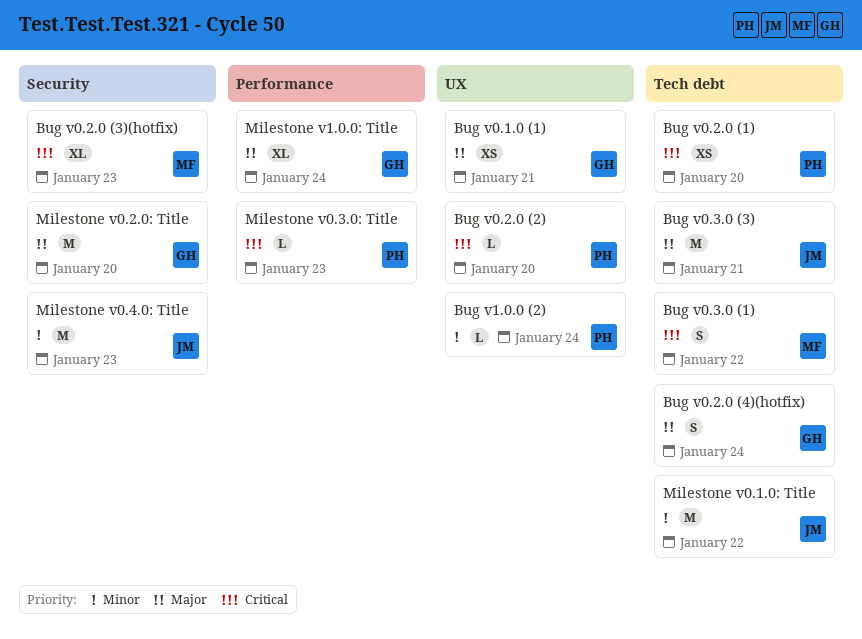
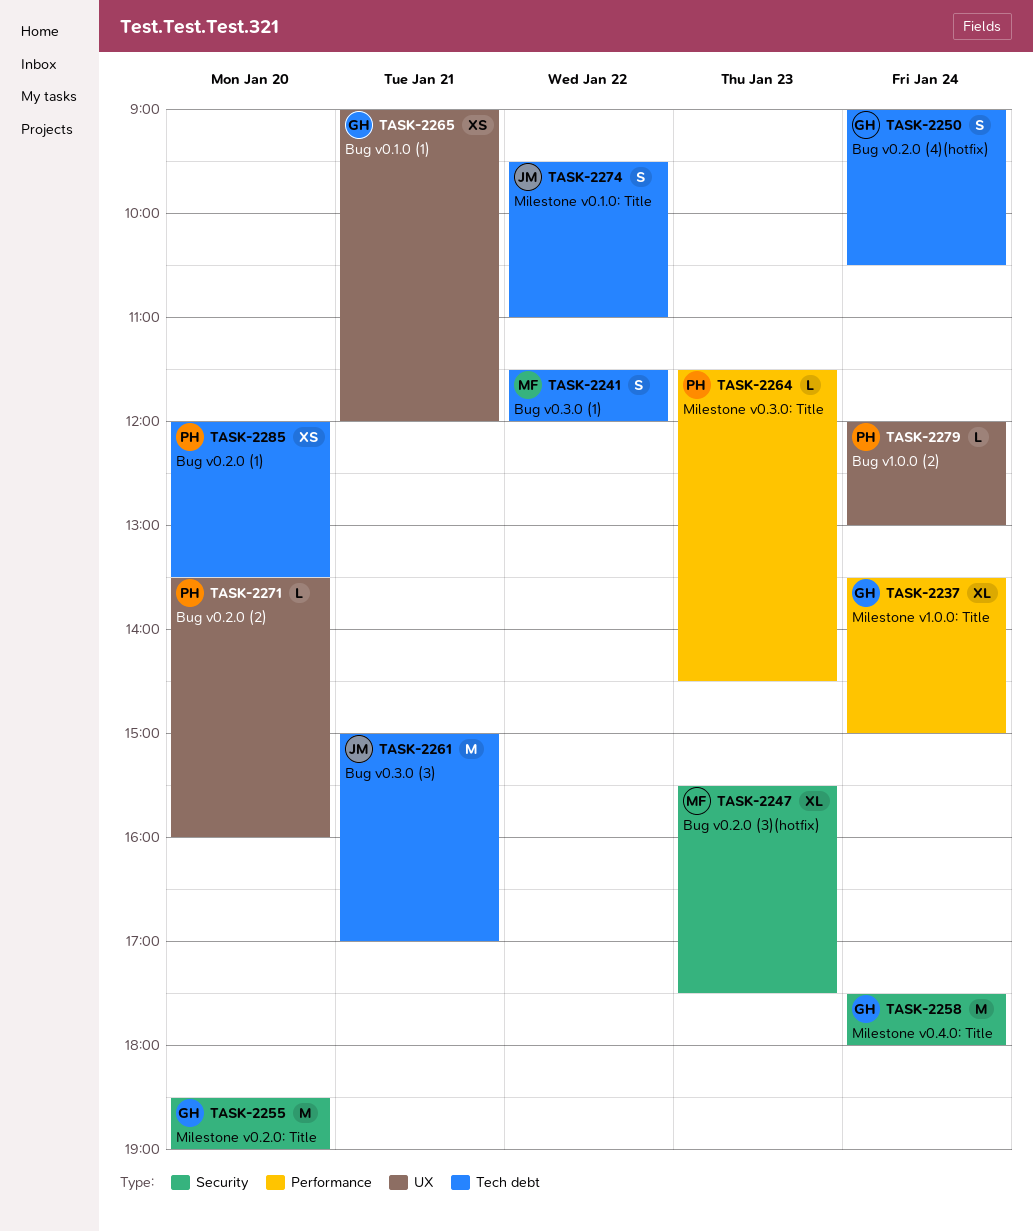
Milestone v0.1.0: Title, estimate: M -> S
Milestone v0.4.0: Title, owner: JM -> GH
Milestone v0.4.0: Title, day: Jan 23 -> Jan 24

